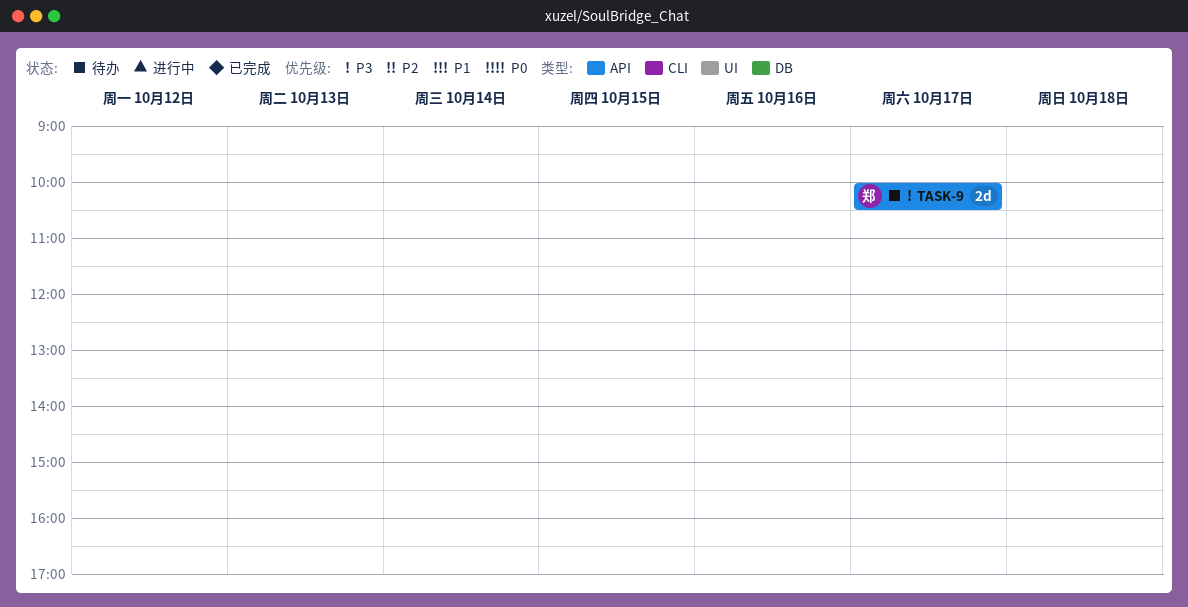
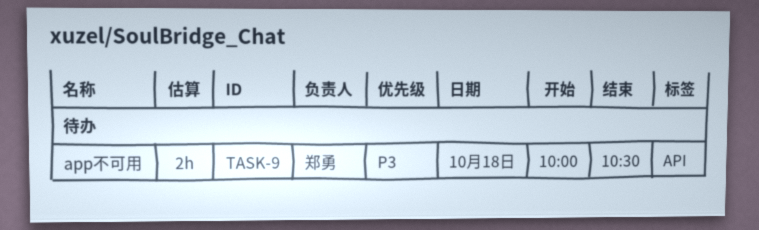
TASK-9, estimate: 2d -> 2h
TASK-9, day: Oct 17 -> Oct 18

